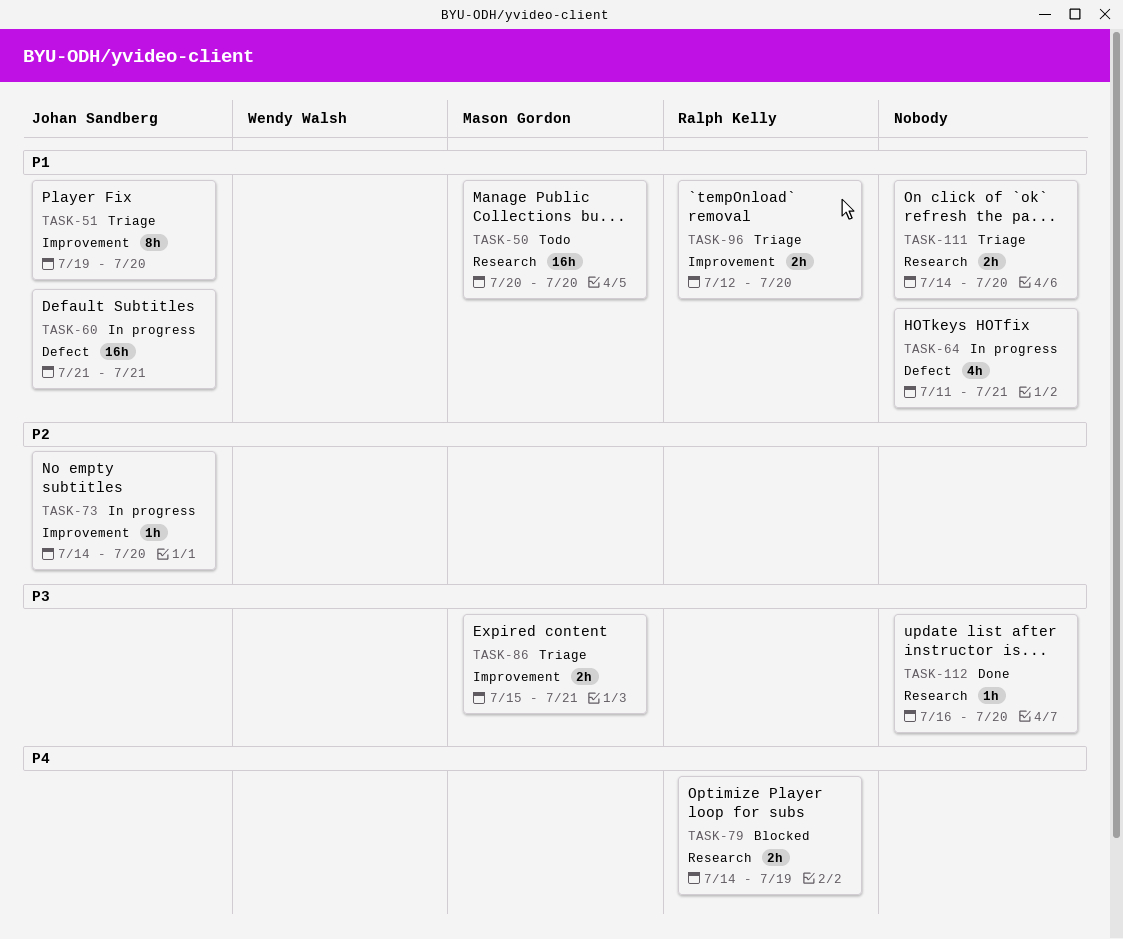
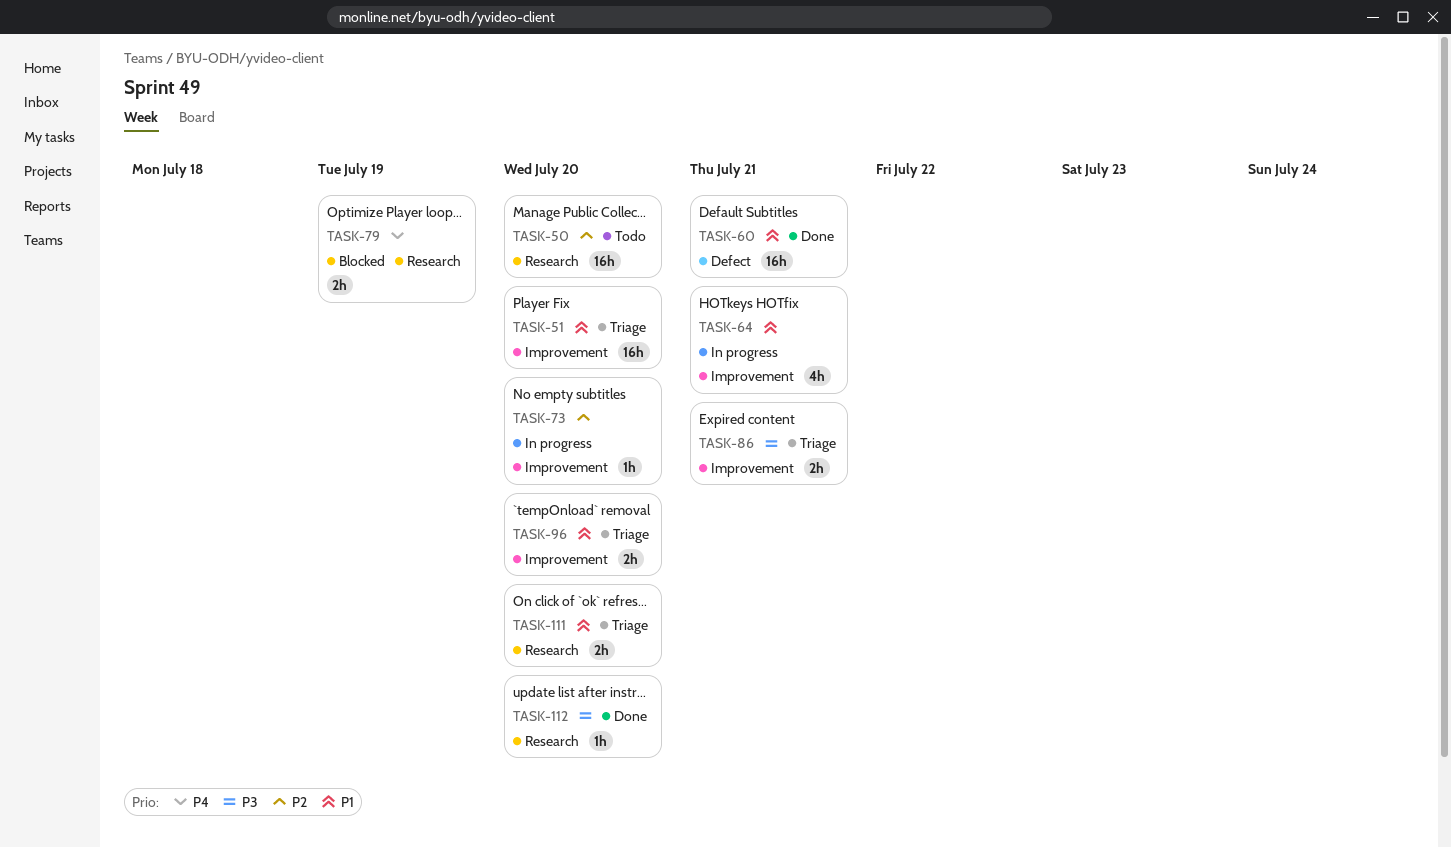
TASK-50, priority: P1 -> P2
TASK-51, estimate: 8h -> 16h
TASK-60, status: In progress -> Done
TASK-64, label: Defect -> Improvement

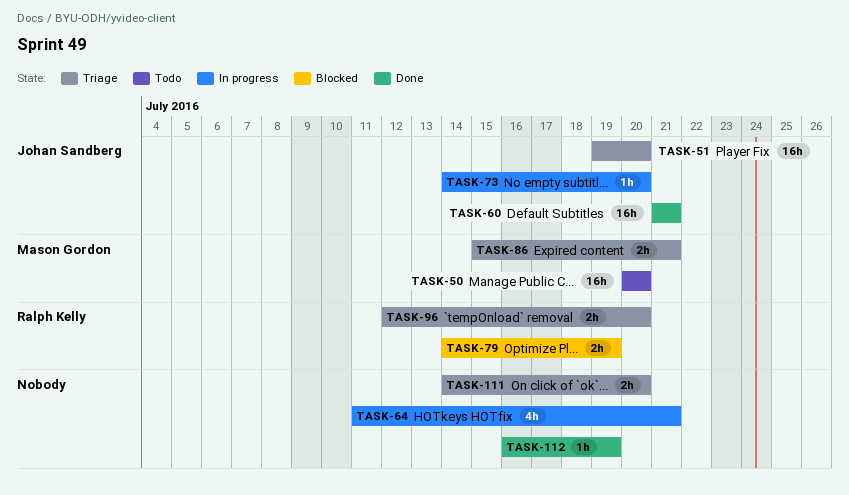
TASK-112, due: Jul 20 -> Jul 19

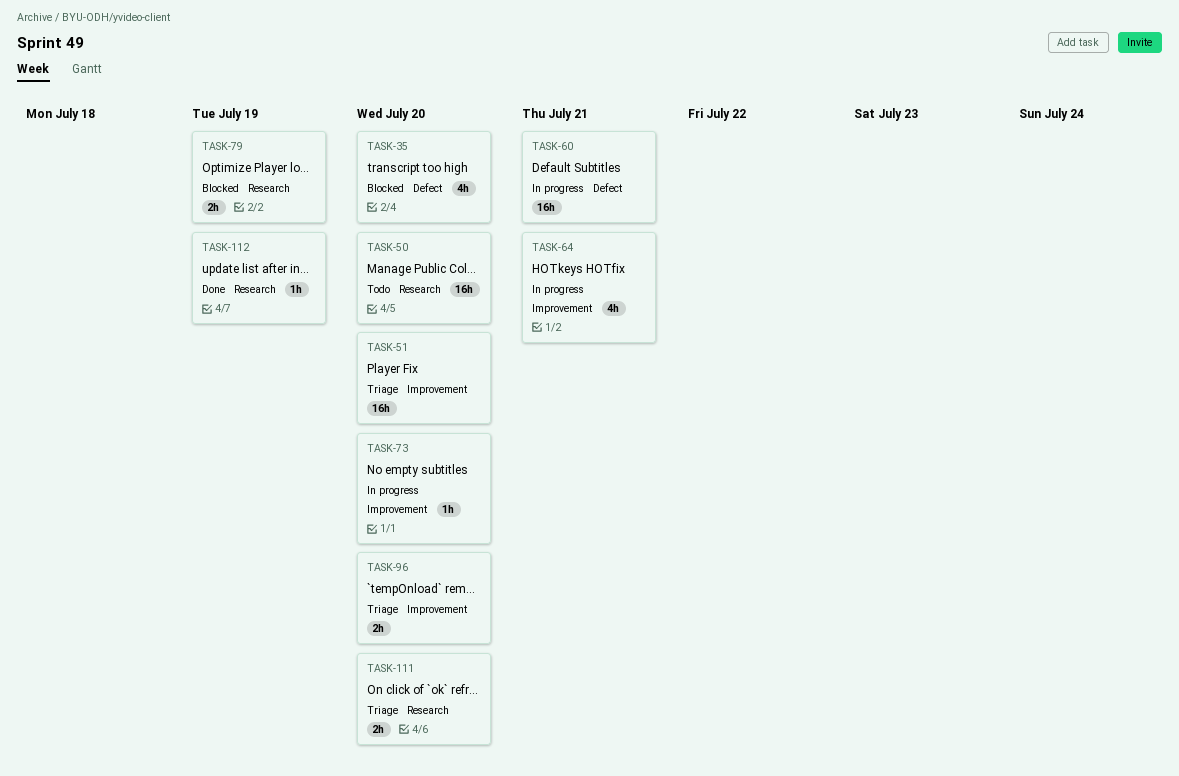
TASK-35: none -> present
TASK-60, status: Done -> In progress
TASK-86: present -> none

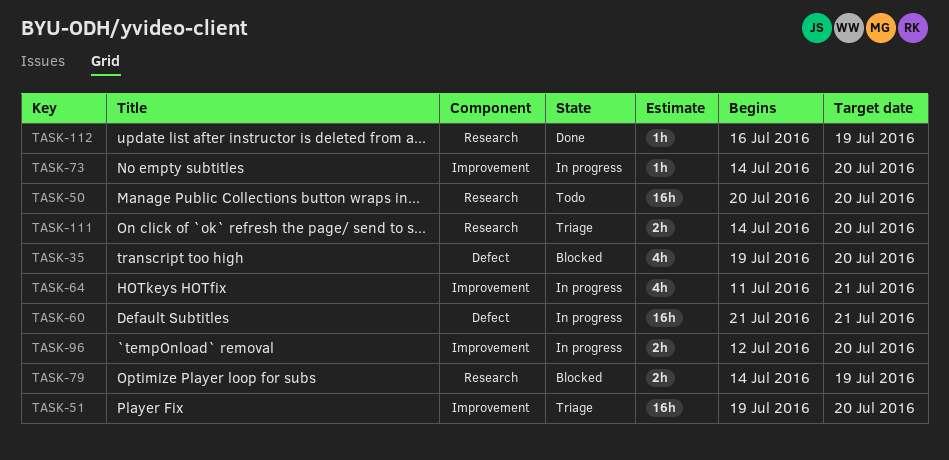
TASK-96, status: Triage -> In progress

